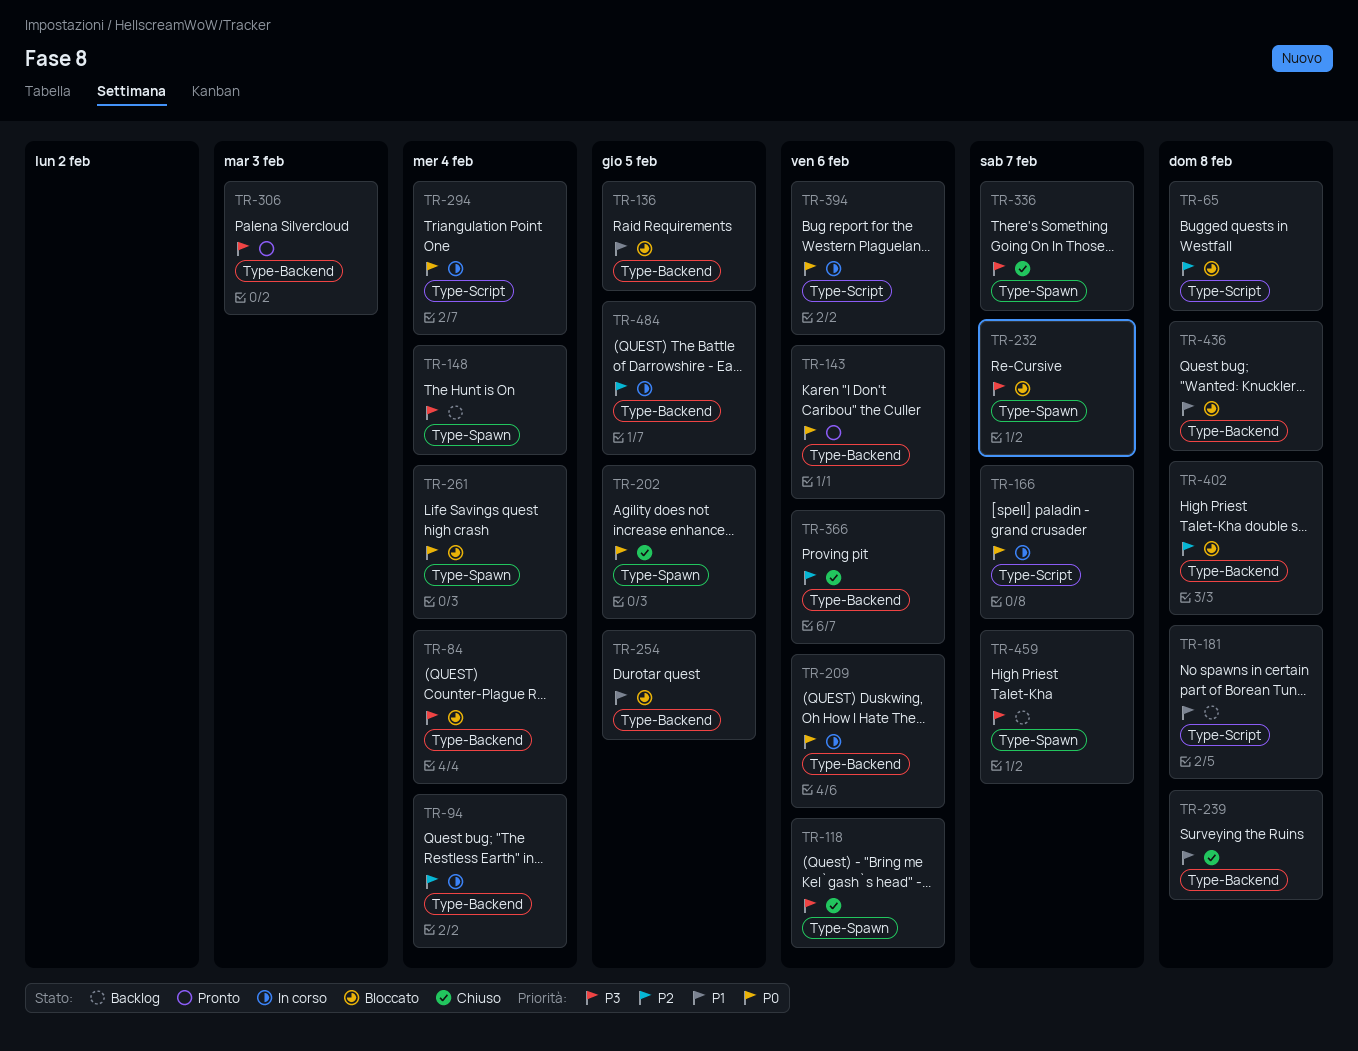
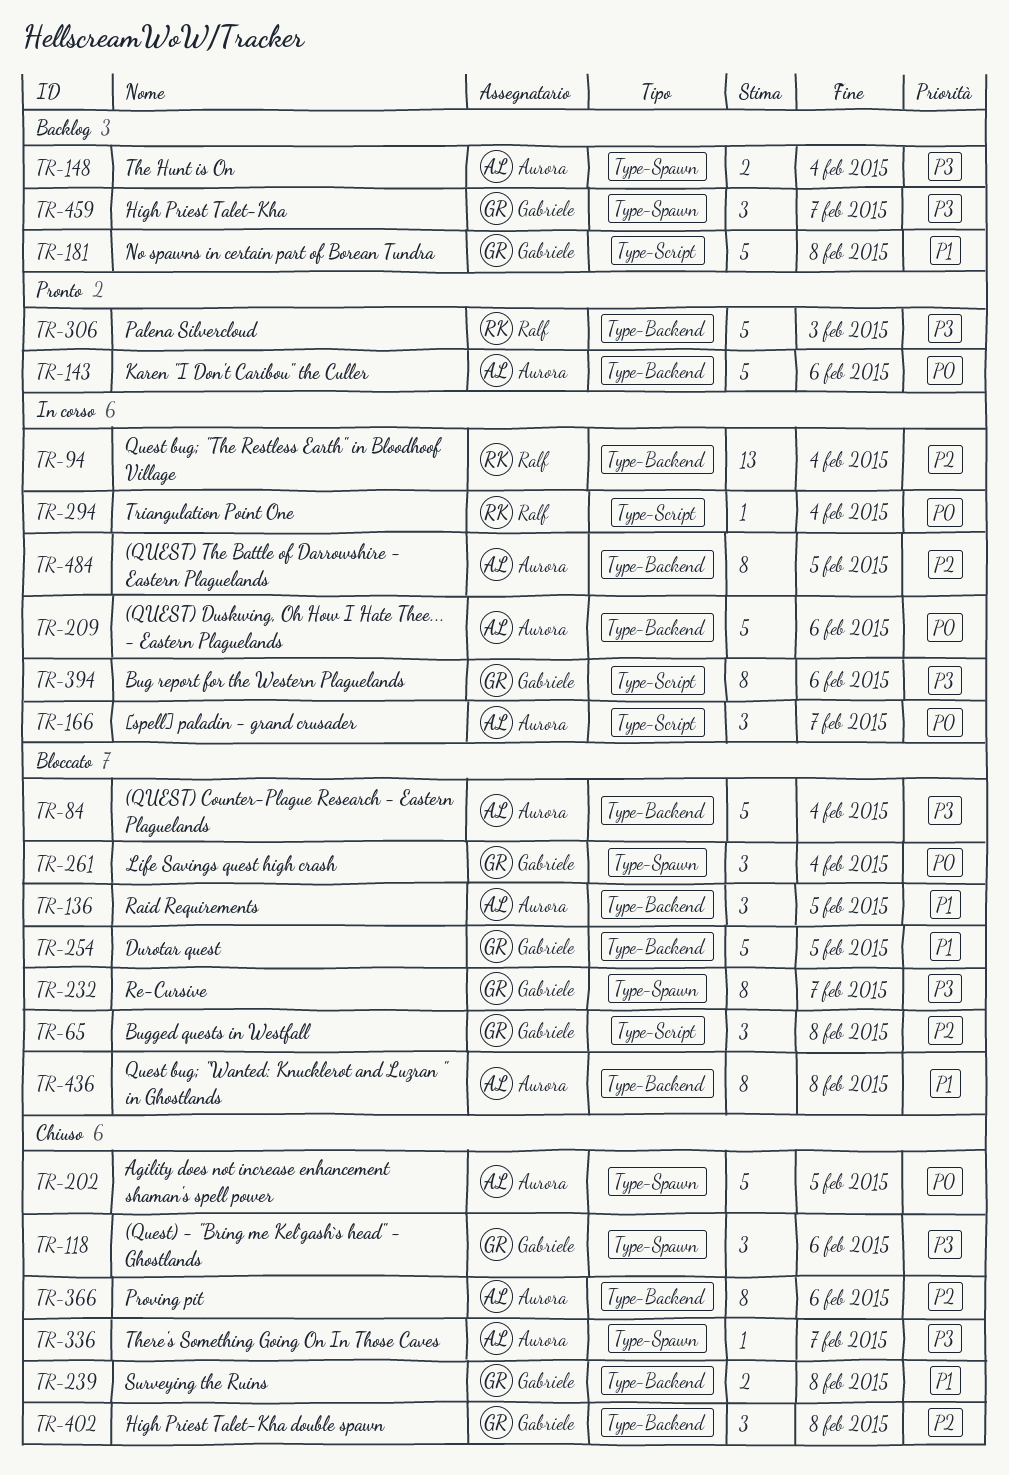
TR-394, priority: P0 -> P3
TR-402, status: Bloccato -> Chiuso

